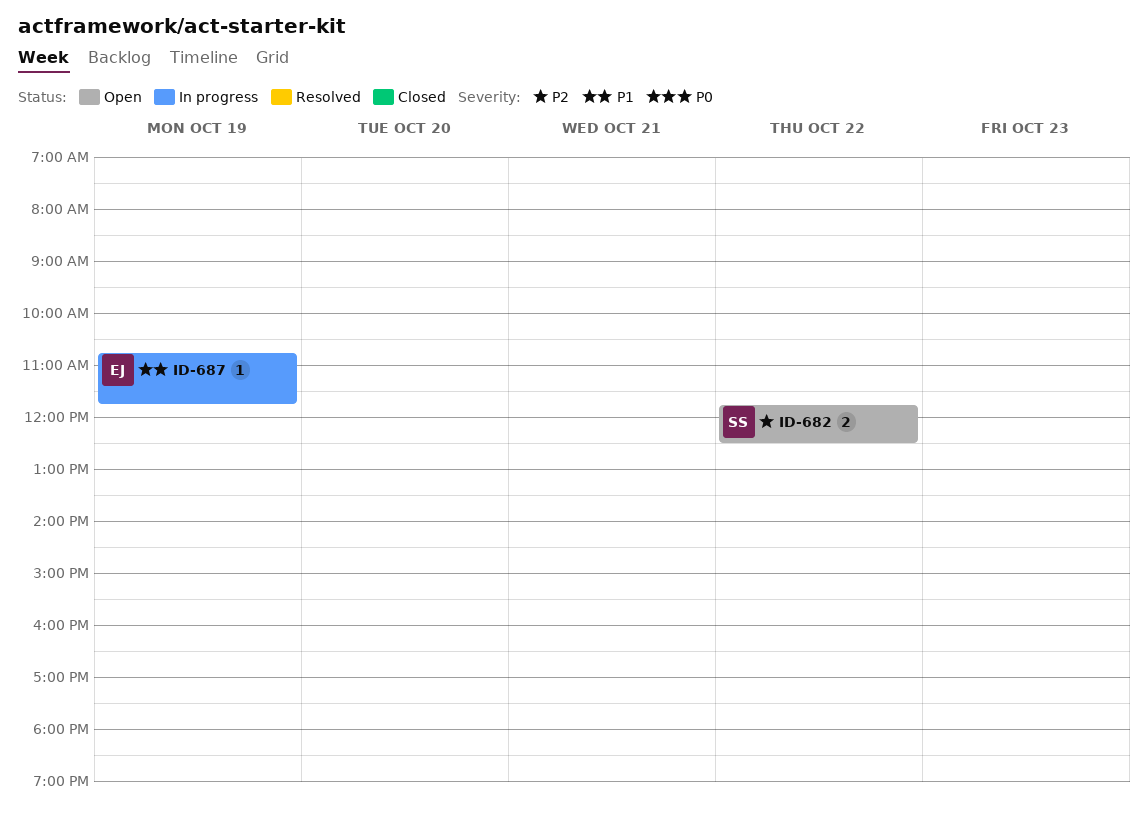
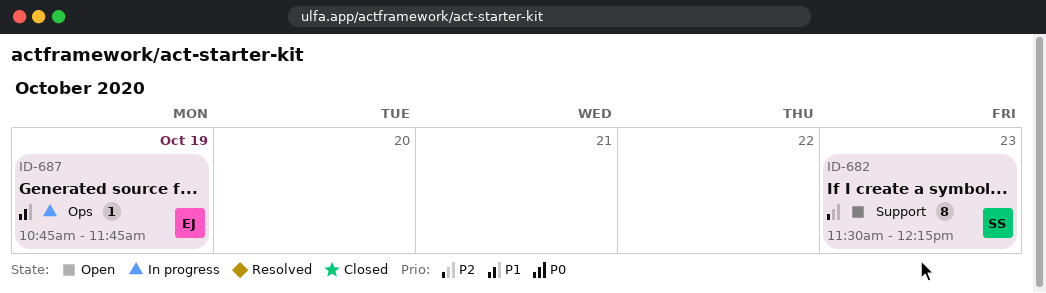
ID-682, estimate: 2 -> 8
ID-682, day: Oct 22 -> Oct 23
ID-682, begins: 11:45 -> 11:30
ID-682, ends: 12:30 -> 12:15

